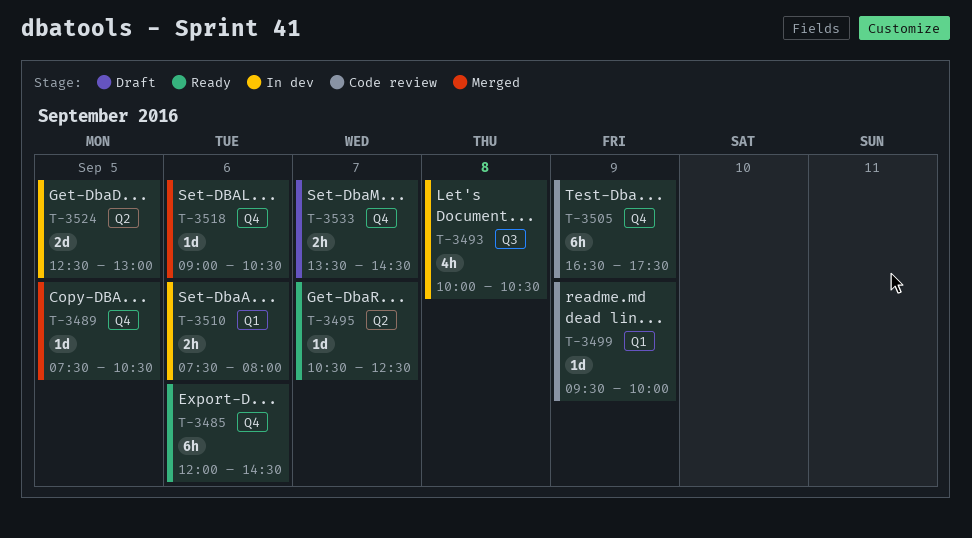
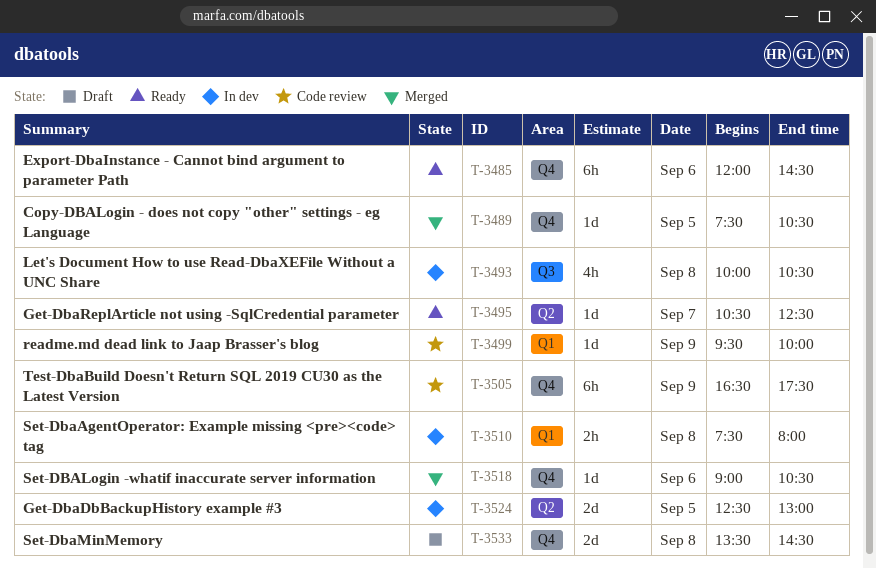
T-3510, day: Sep 6 -> Sep 8
T-3533, estimate: 2h -> 2d
T-3533, day: Sep 7 -> Sep 8

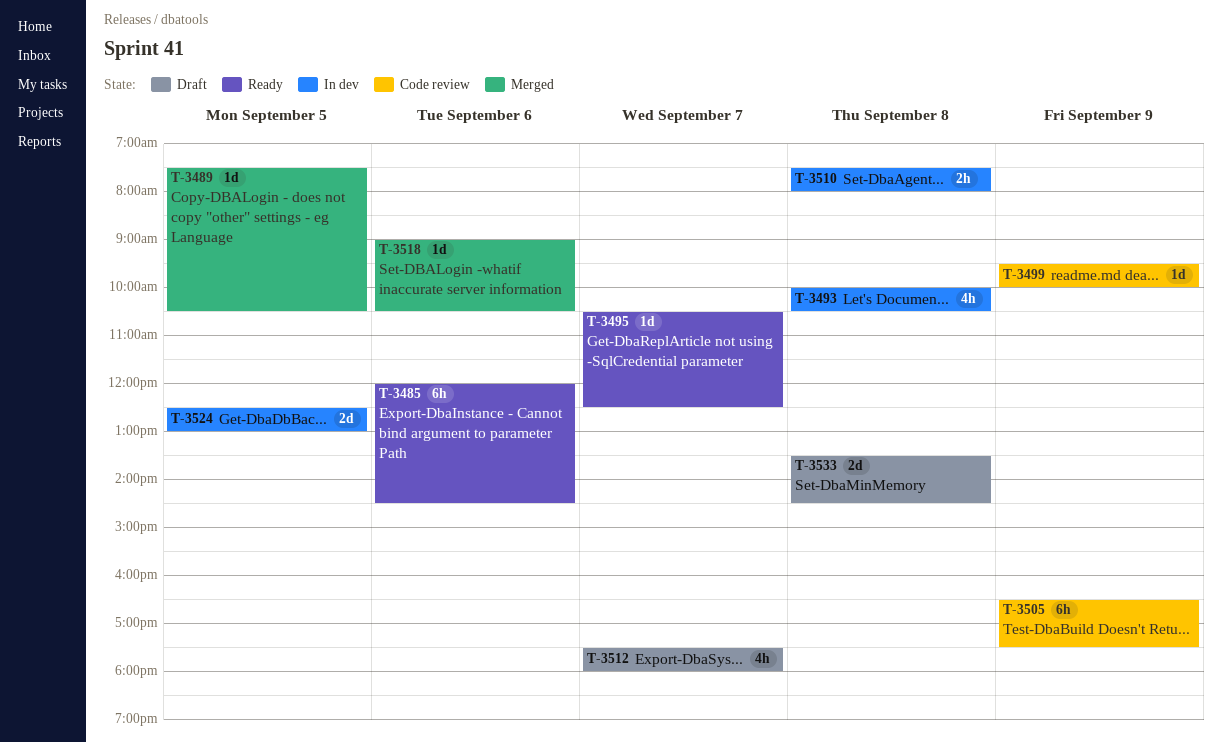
T-3512: none -> present

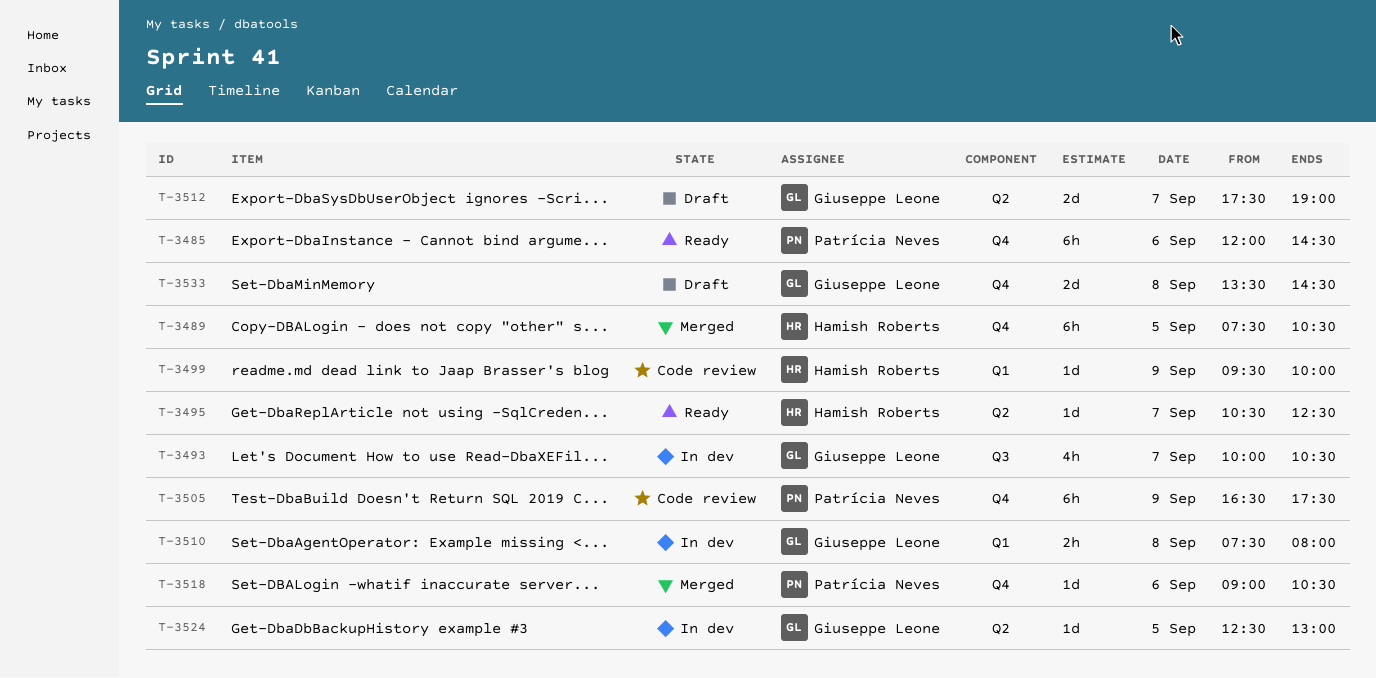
T-3489, estimate: 1d -> 6h
T-3493, day: Sep 8 -> Sep 7
T-3512, estimate: 4h -> 2d
T-3512, ends: 18:00 -> 19:00
T-3524, estimate: 2d -> 1d

